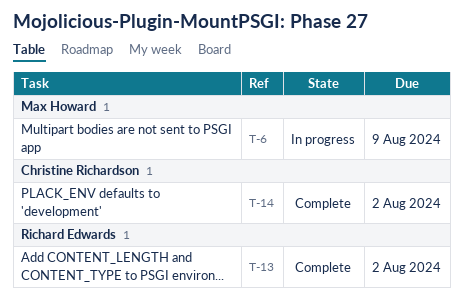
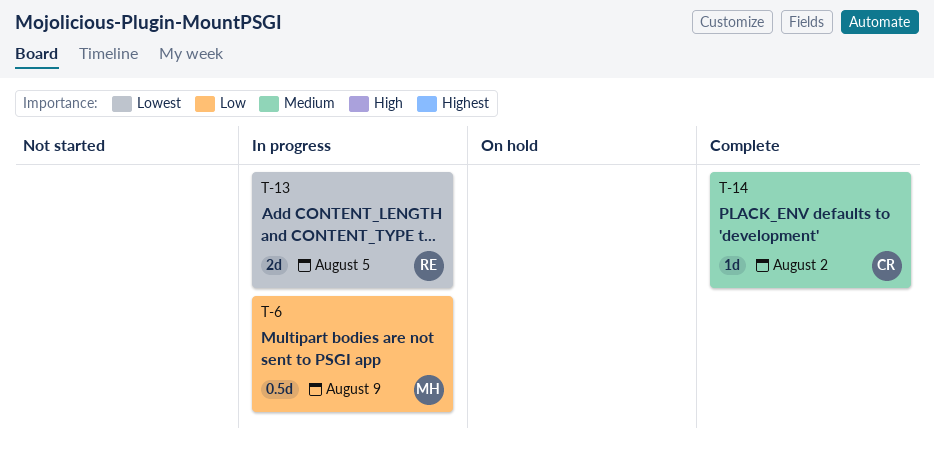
T-13, status: Complete -> In progress
T-13, due: Aug 2 -> Aug 5

